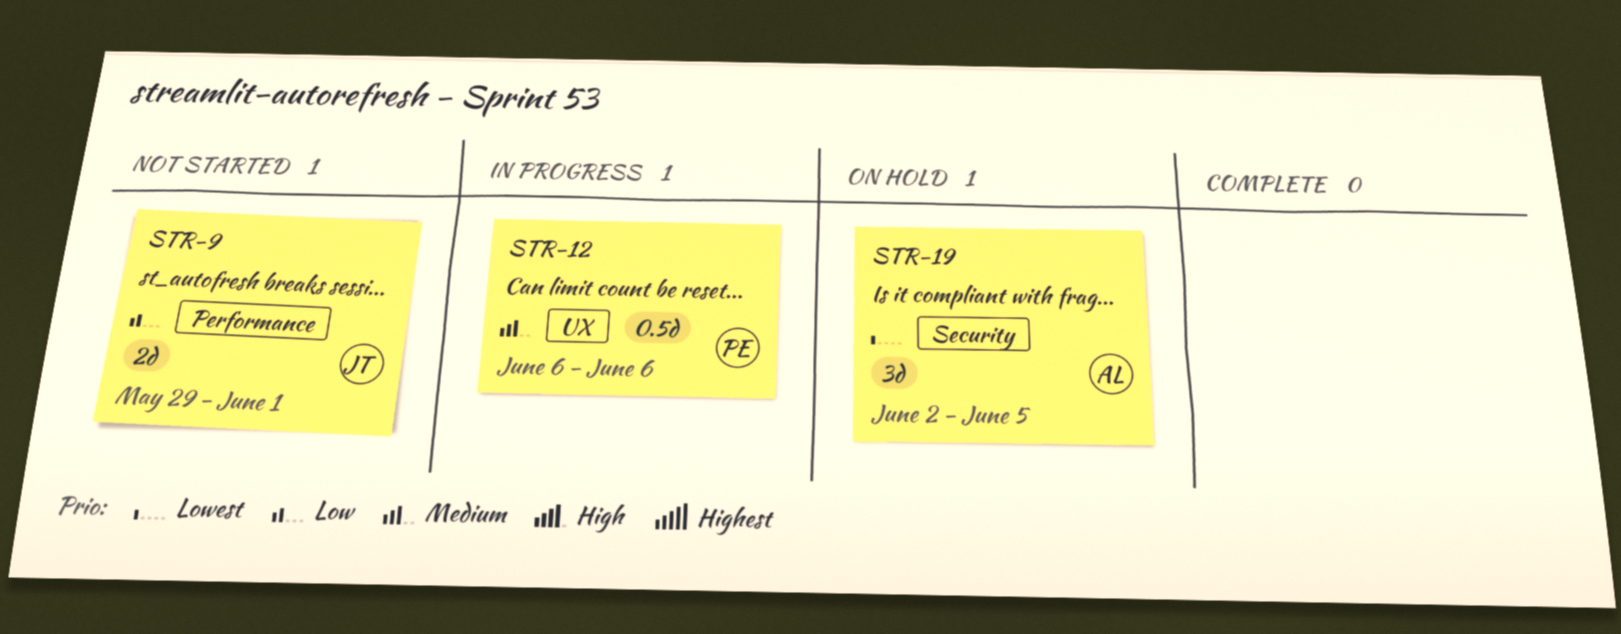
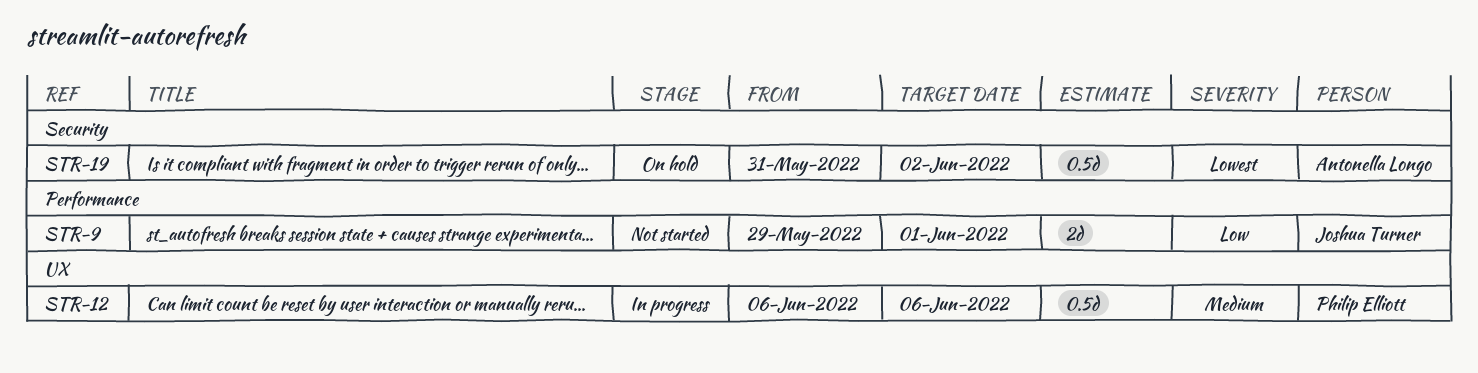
STR-19, estimate: 3d -> 0.5d
STR-19, start: Jun 2 -> May 31
STR-19, due: Jun 5 -> Jun 2

